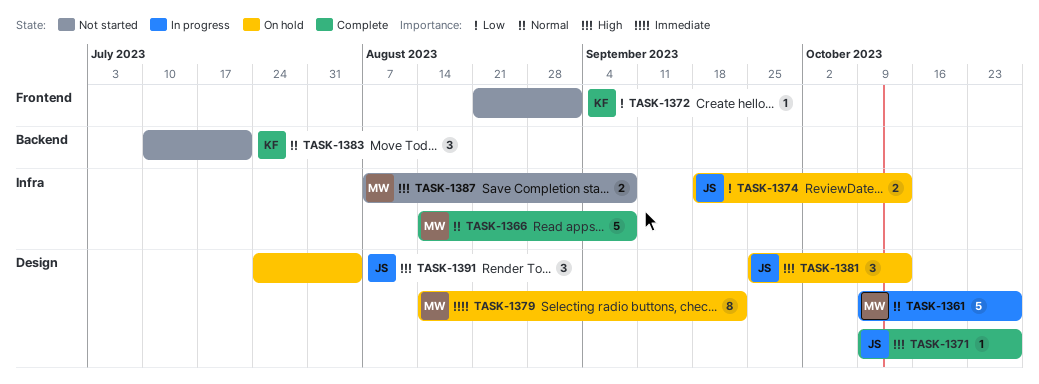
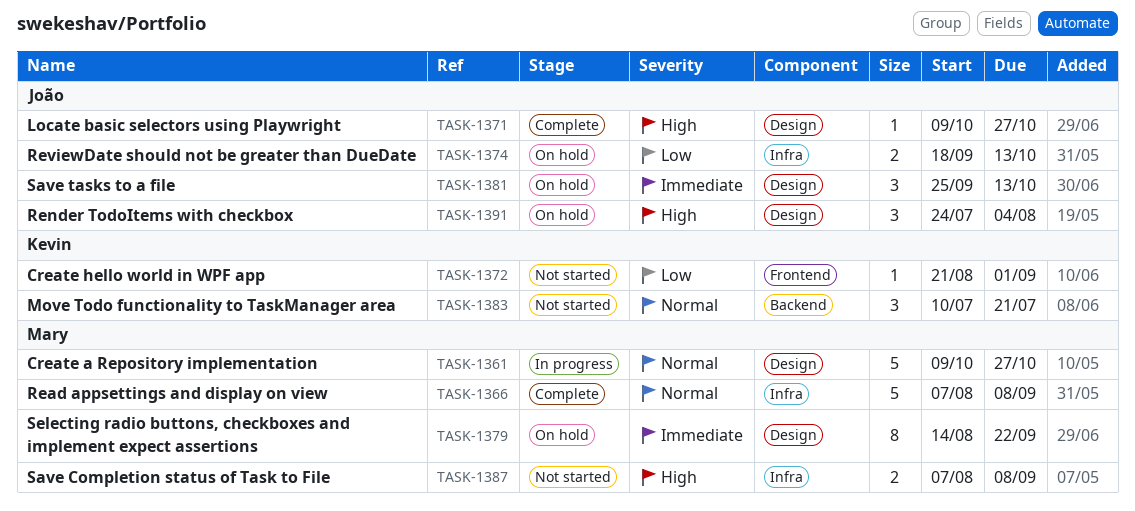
TASK-1366, start: Aug 14 -> Aug 7
TASK-1381, priority: High -> Immediate

